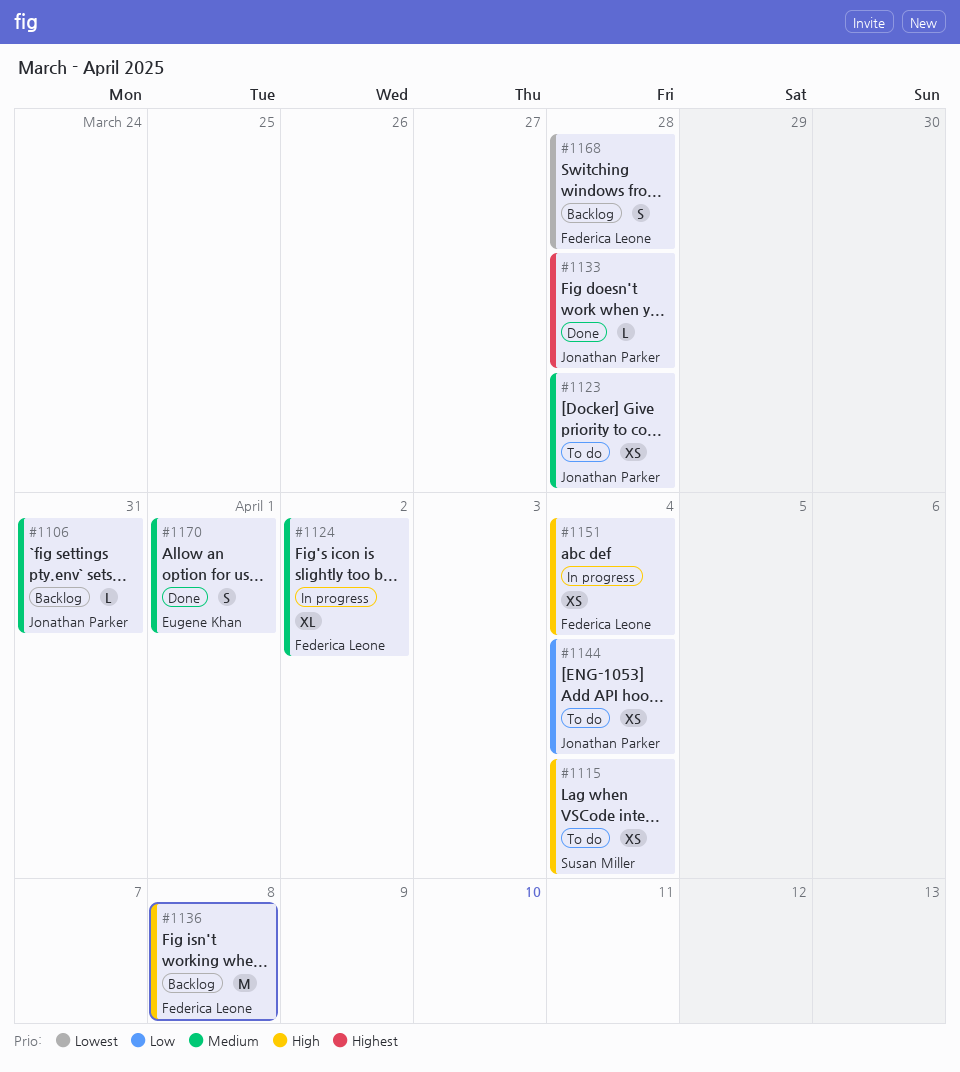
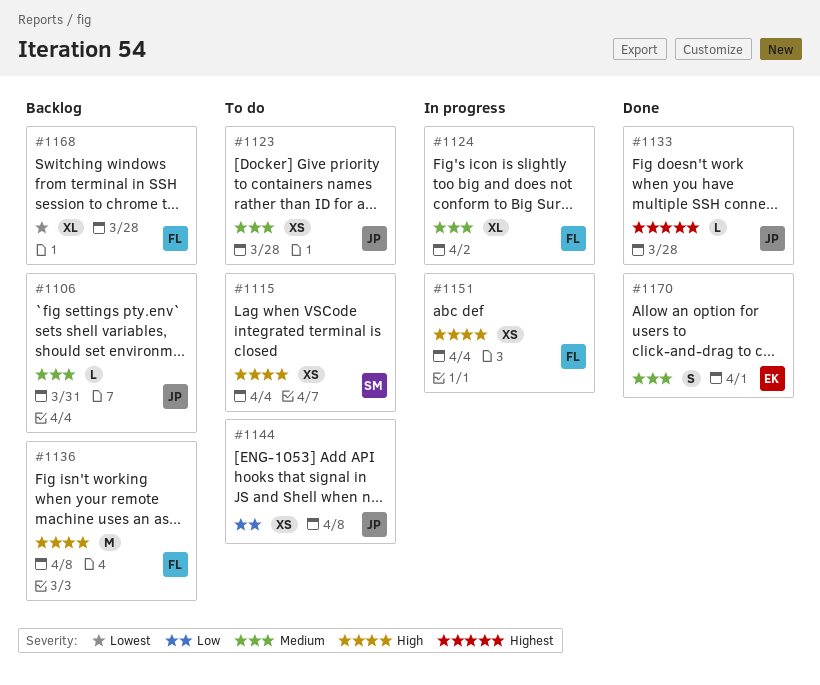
#1144, due: Apr 4 -> Apr 8
#1168, estimate: S -> XL

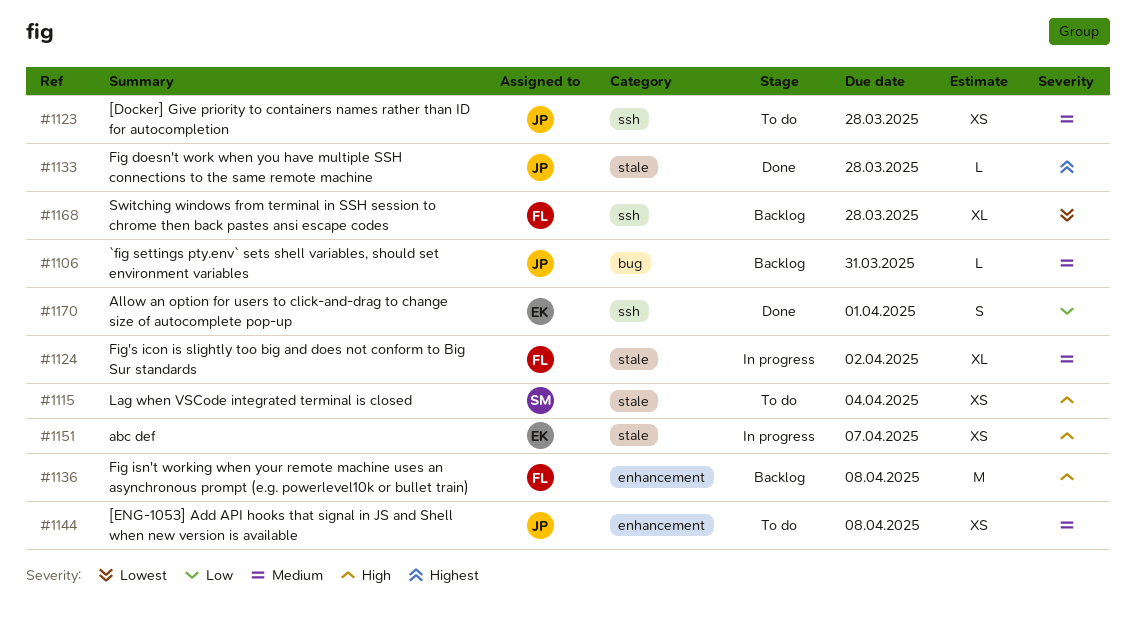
#1144, priority: Low -> Medium
#1151, owner: FL -> EK
#1151, due: Apr 4 -> Apr 7
#1170, priority: Medium -> Low

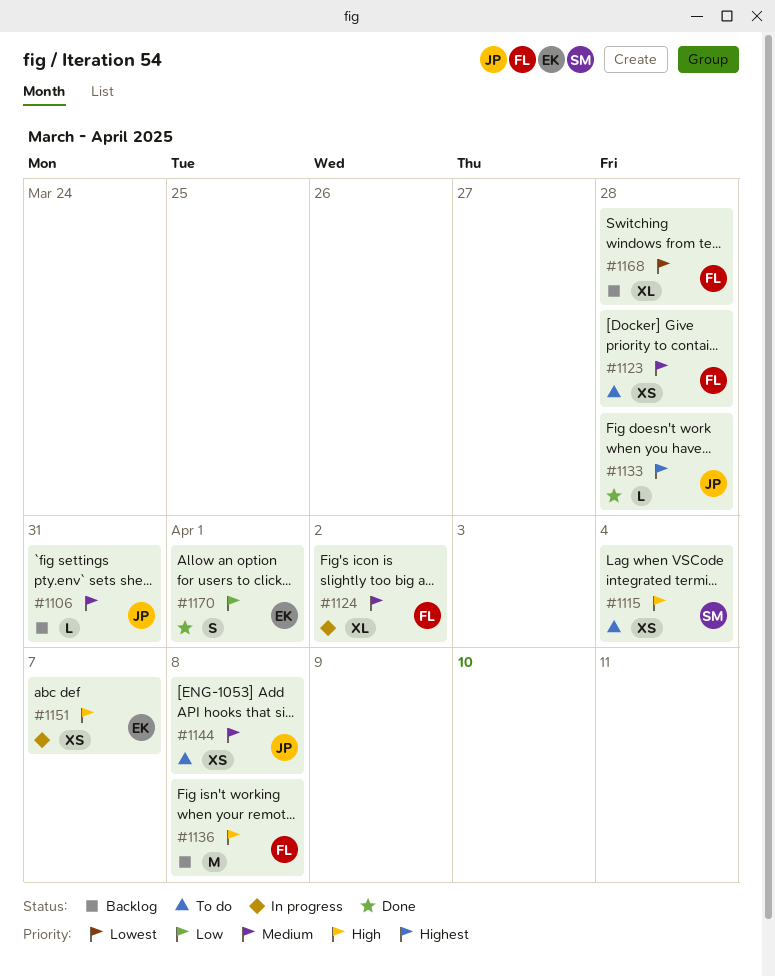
#1123, owner: JP -> FL

